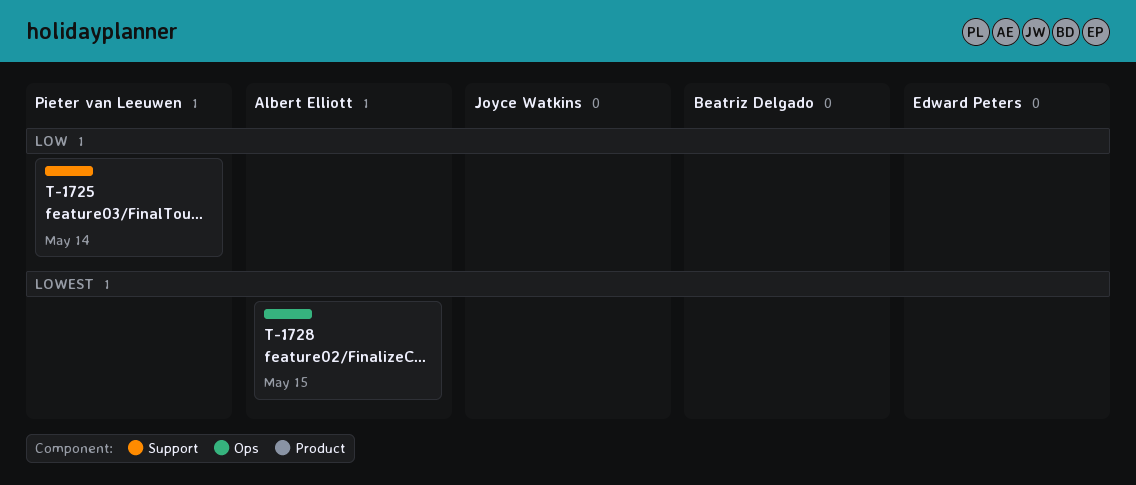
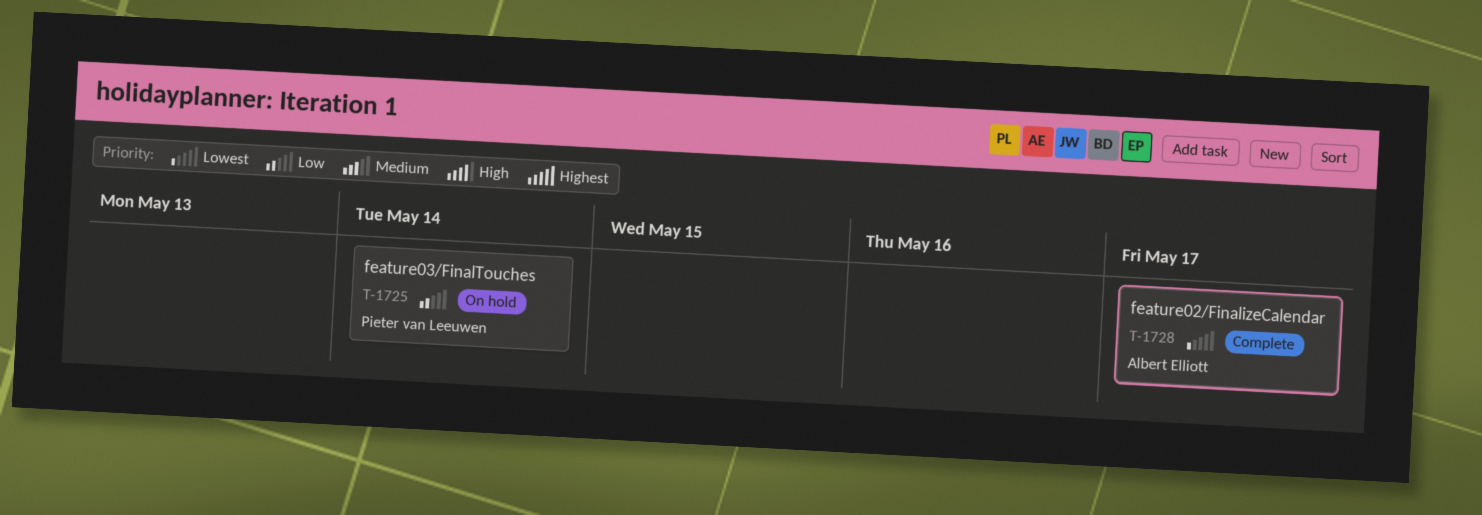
T-1728, due: May 15 -> May 17

